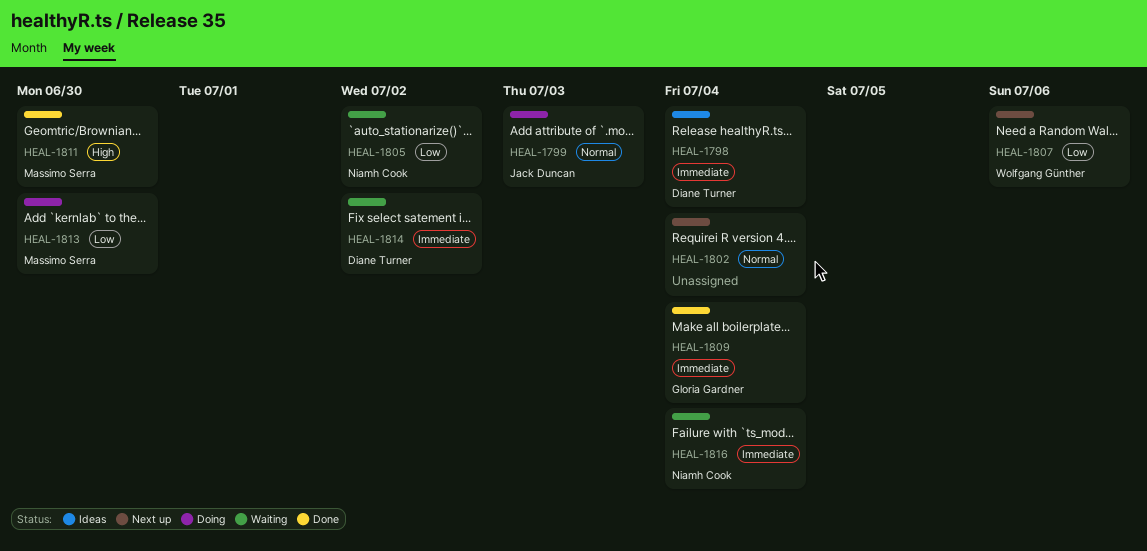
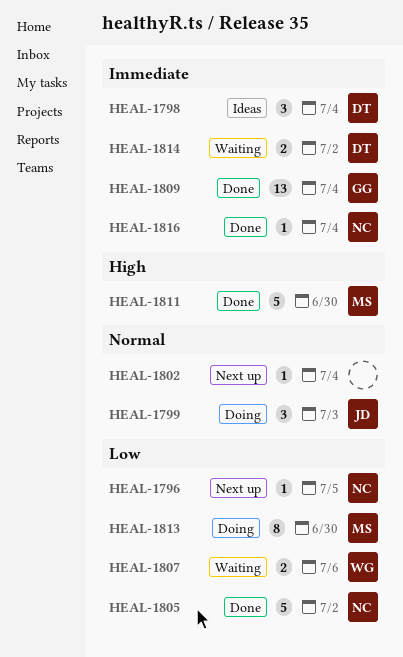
HEAL-1796: none -> present
HEAL-1805, status: Waiting -> Done
HEAL-1807, status: Next up -> Waiting
HEAL-1816, status: Waiting -> Done

